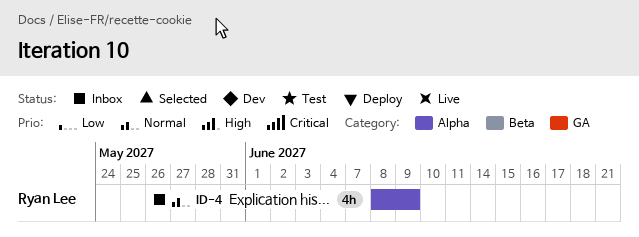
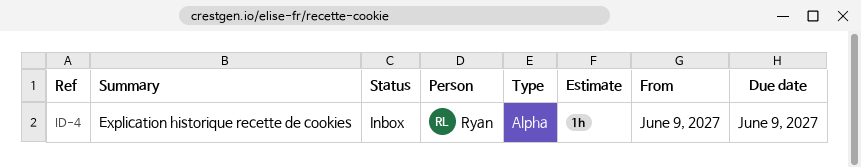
ID-4, estimate: 4h -> 1h
ID-4, start: Jun 8 -> Jun 9

